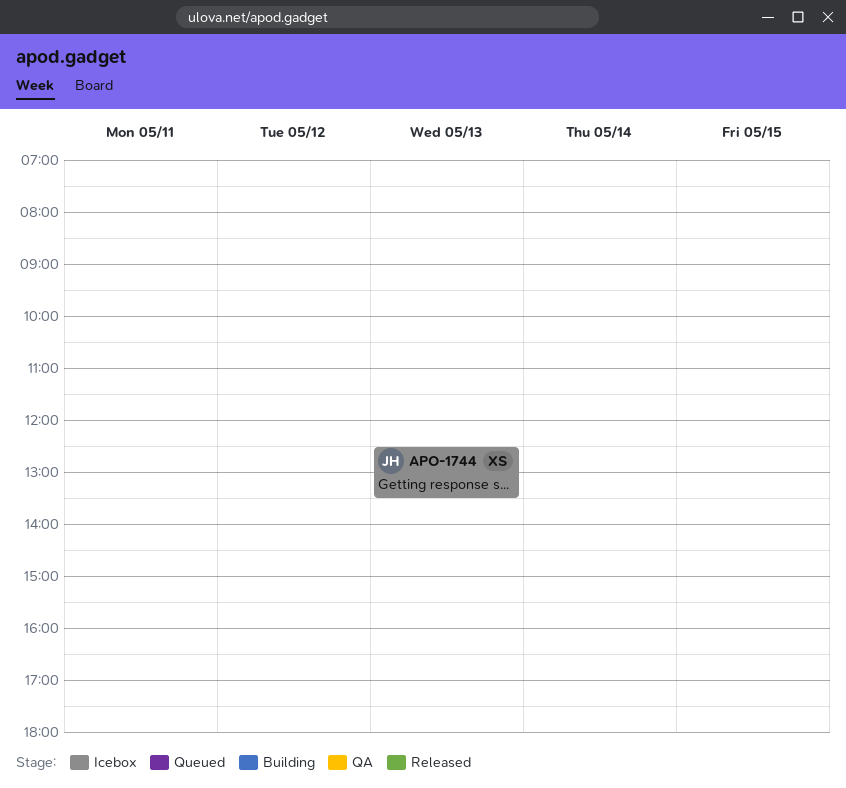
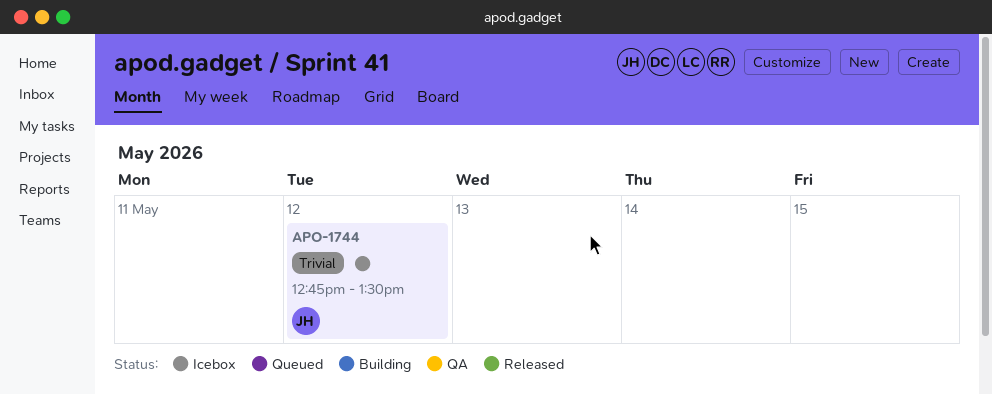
APO-1744, day: May 13 -> May 12
APO-1744, begins: 12:30 -> 12:45

